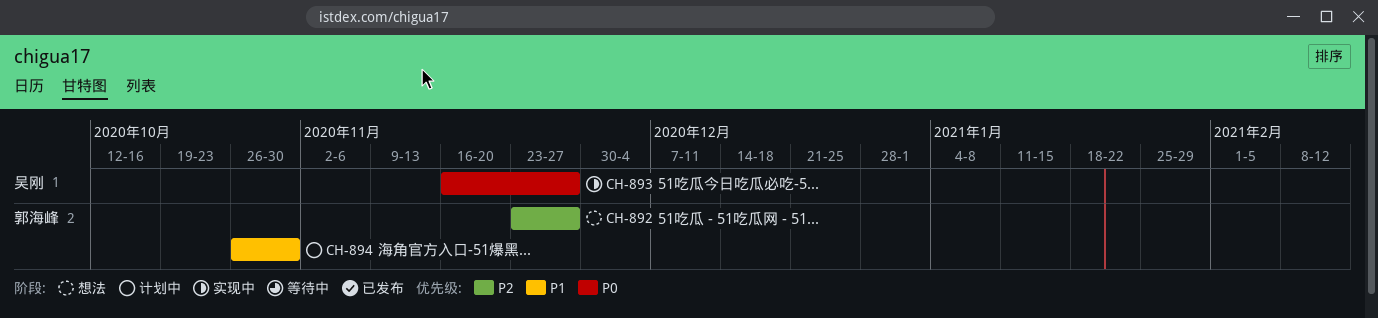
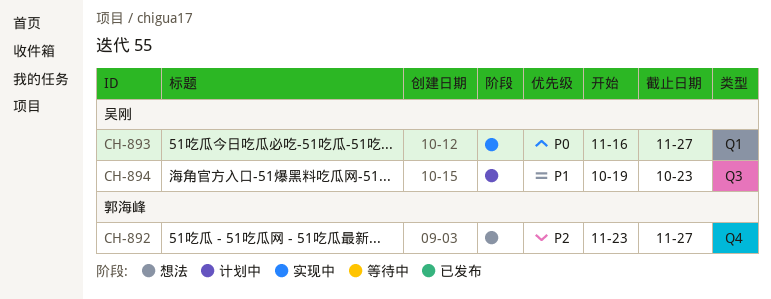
CH-894, owner: 郭海峰 -> 吴刚
CH-894, start: Oct 26 -> Oct 19
CH-894, due: Oct 30 -> Oct 23

